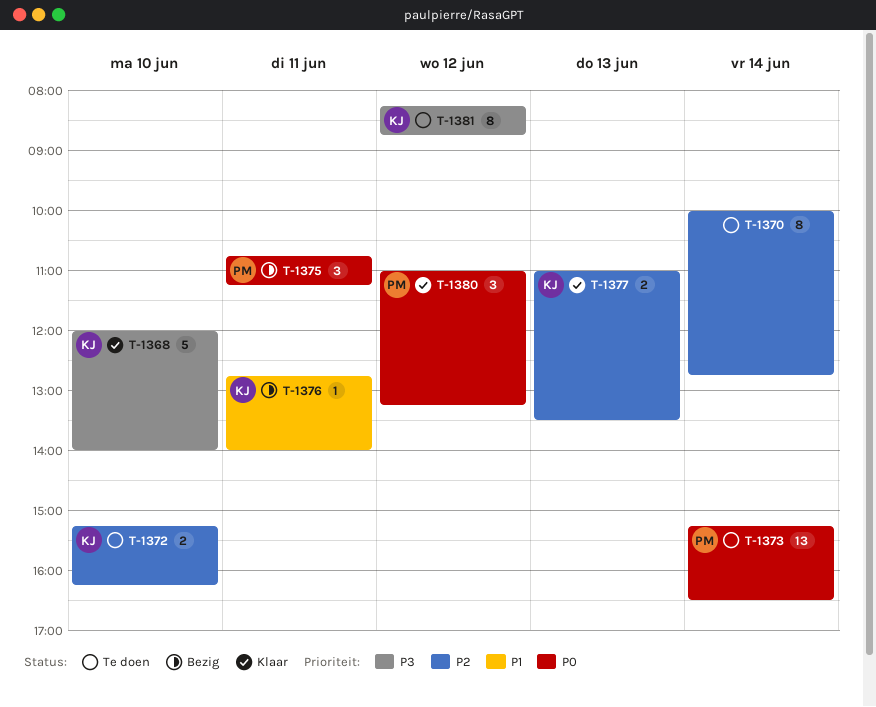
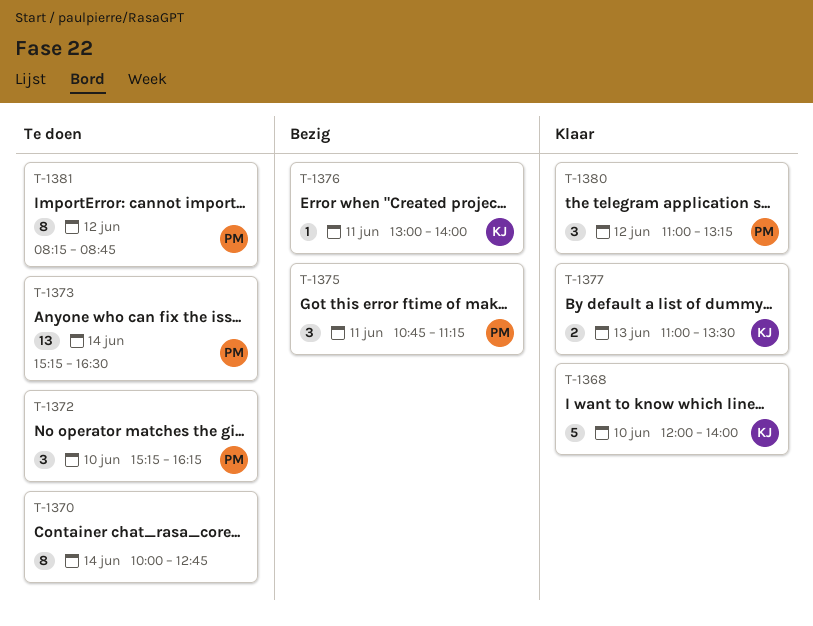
T-1372, owner: KJ -> PM
T-1372, estimate: 2 -> 3
T-1376, begins: 12:45 -> 13:00
T-1381, owner: KJ -> PM

